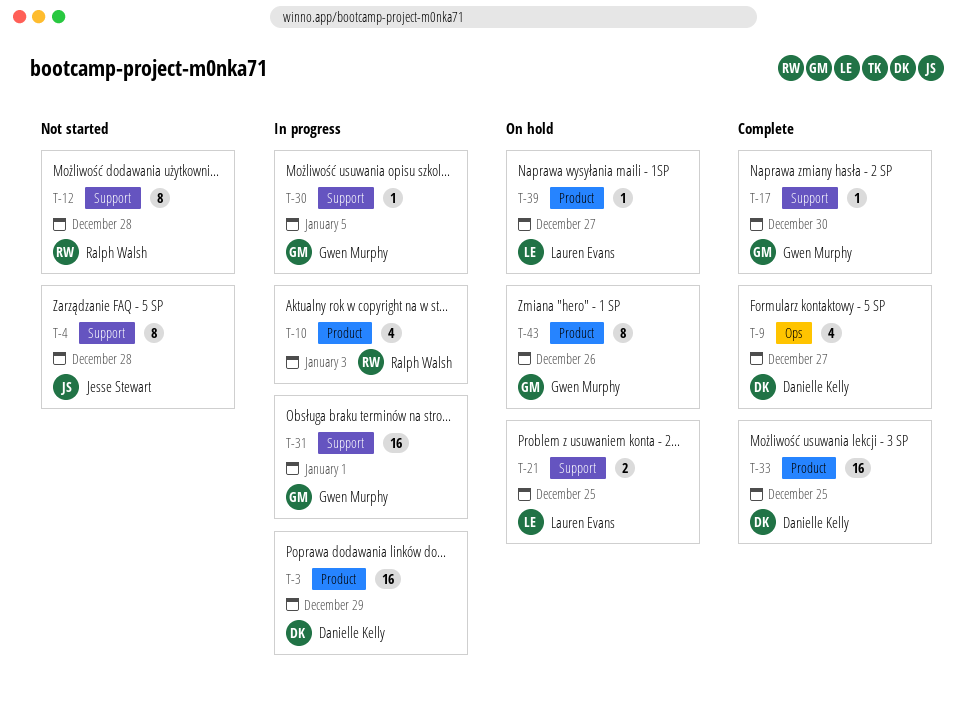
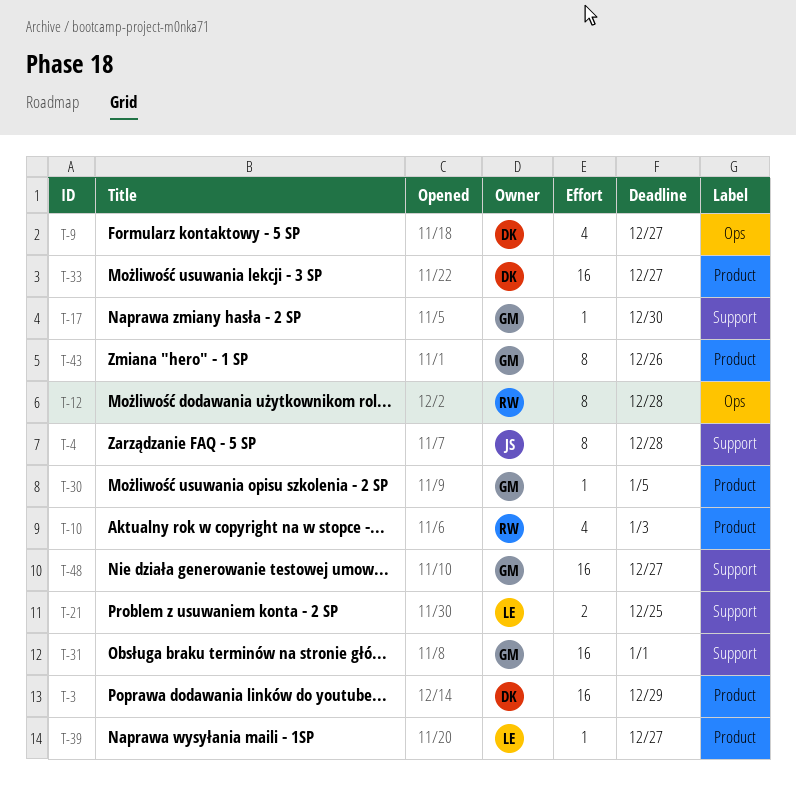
T-12, label: Support -> Ops
T-30, label: Support -> Product
T-33, due: Dec 25 -> Dec 27
T-48: none -> present

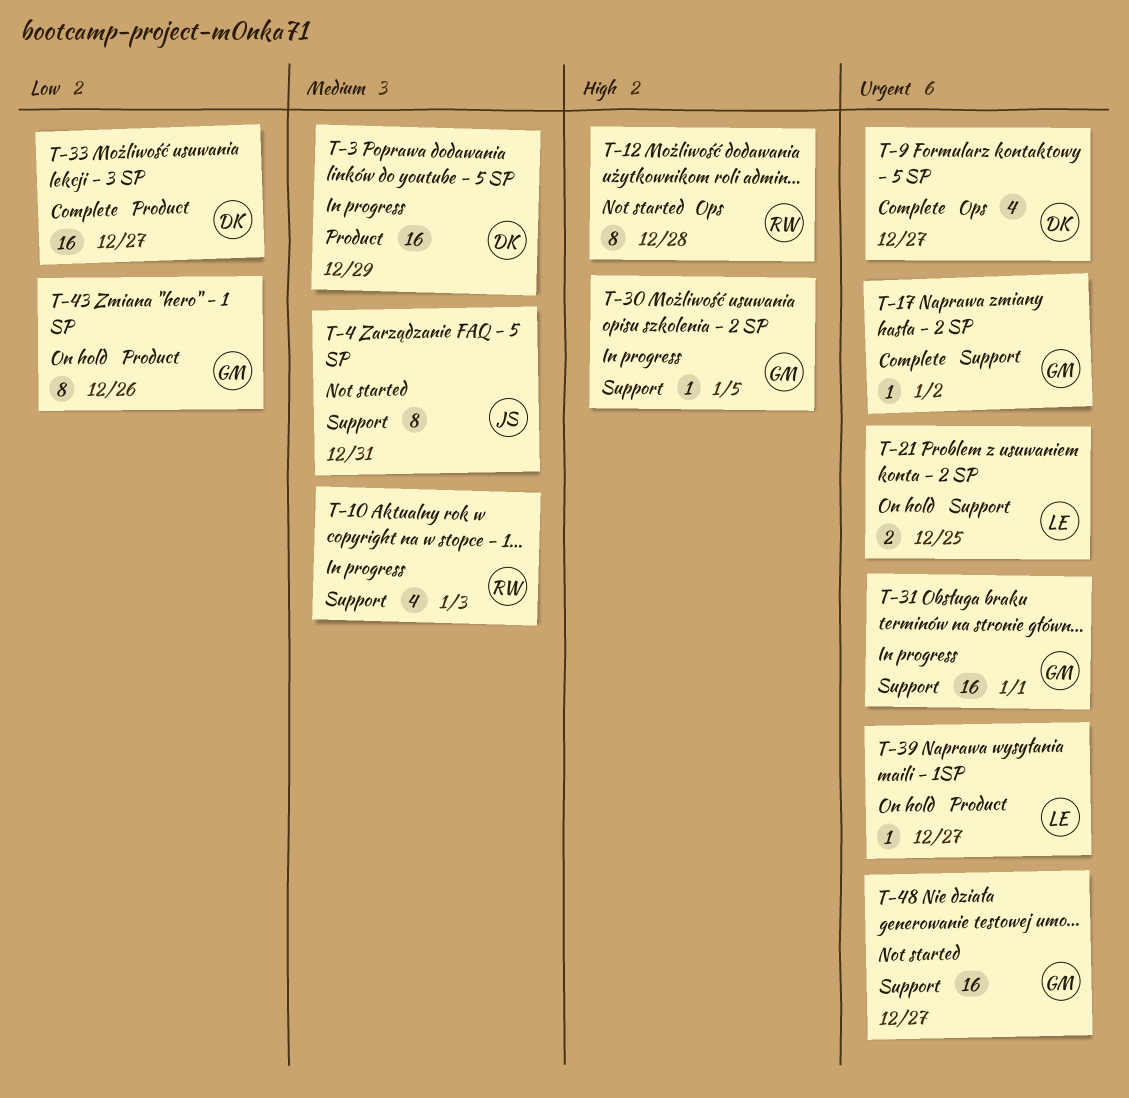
T-4, due: Dec 28 -> Dec 31
T-10, label: Product -> Support
T-17, due: Dec 30 -> Jan 2
T-30, label: Product -> Support

